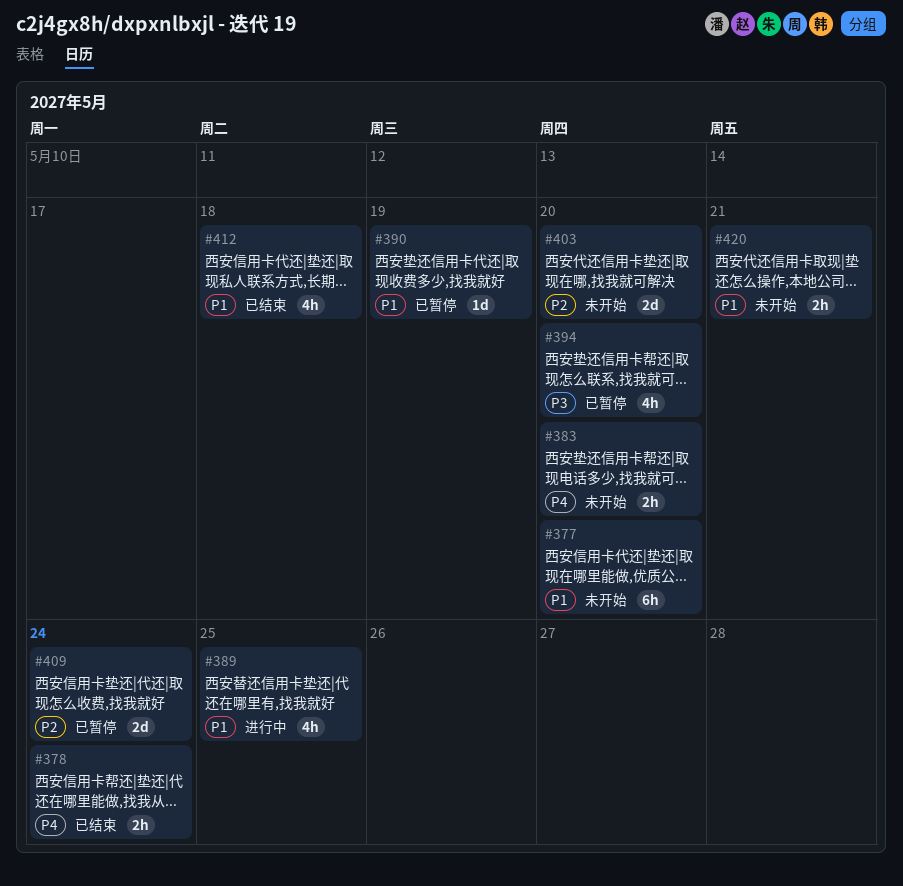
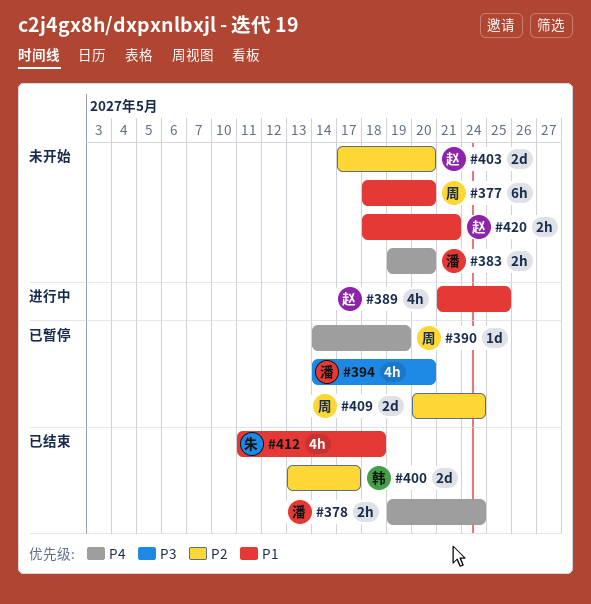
#390, priority: P1 -> P4
#400: none -> present

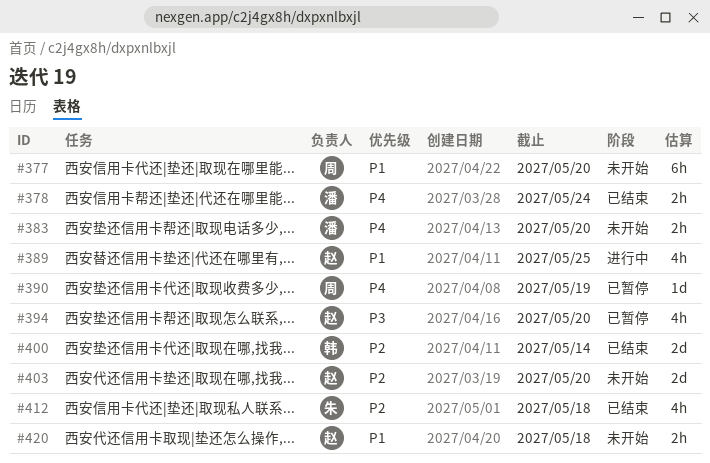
#394, owner: 潘 -> 赵
#400, due: May 17 -> May 14
#409: present -> none
#412, priority: P1 -> P2
#420, due: May 21 -> May 18

